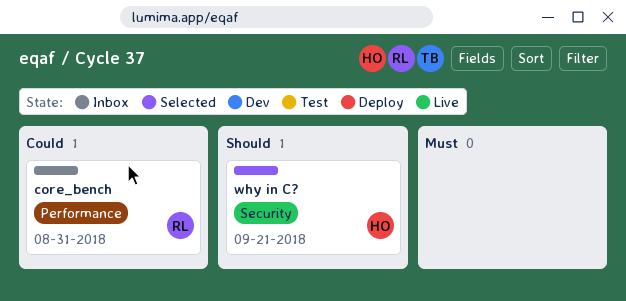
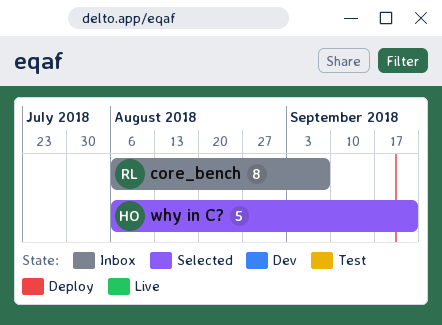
core_bench, due: Aug 31 -> Sep 7

